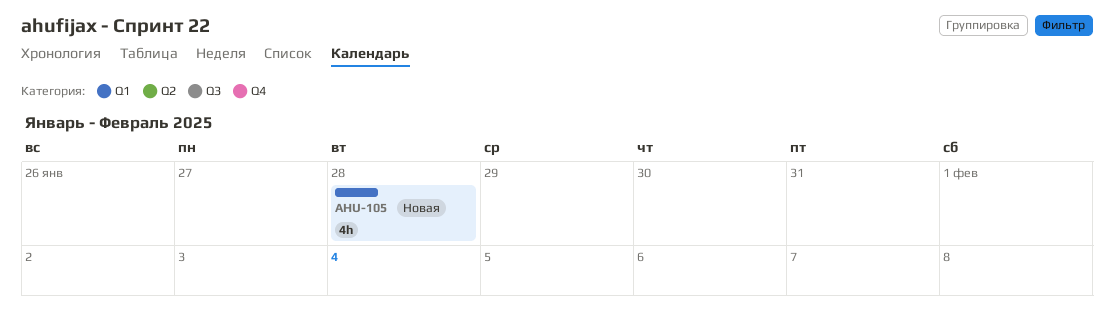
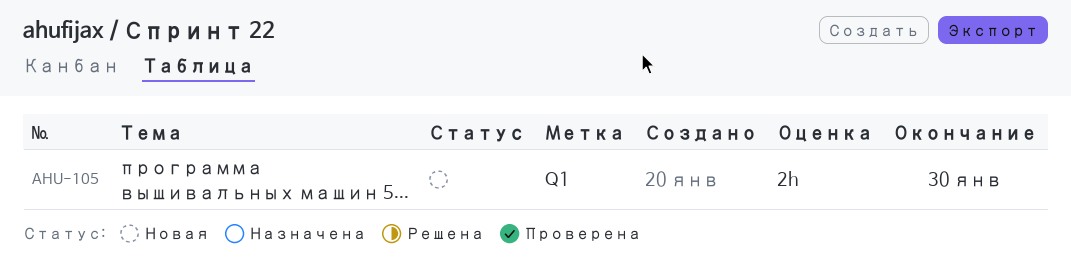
AHU-105, estimate: 4h -> 2h
AHU-105, due: Jan 28 -> Jan 30

